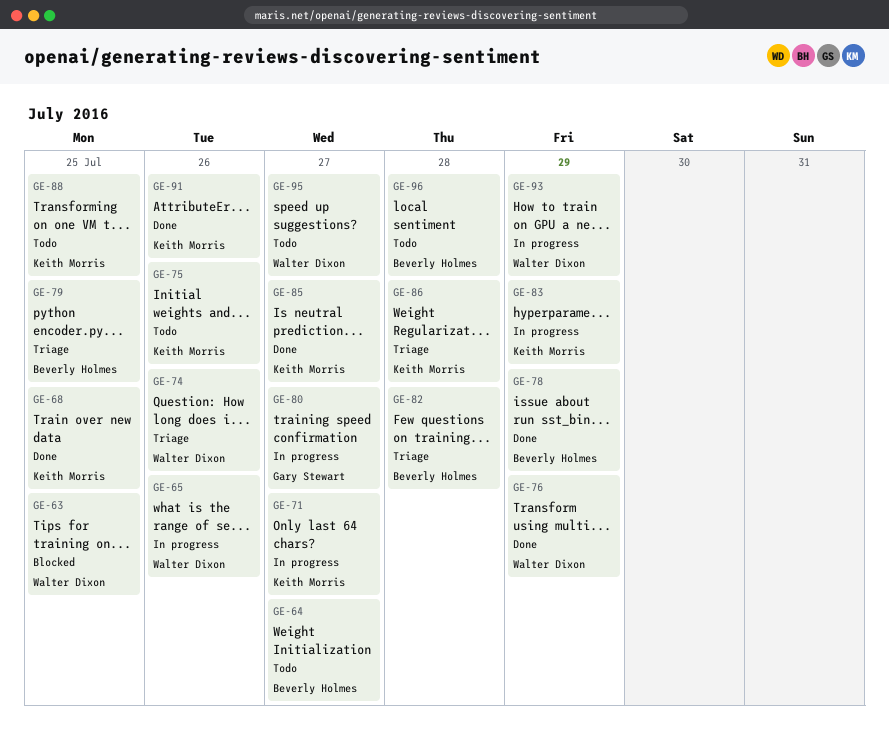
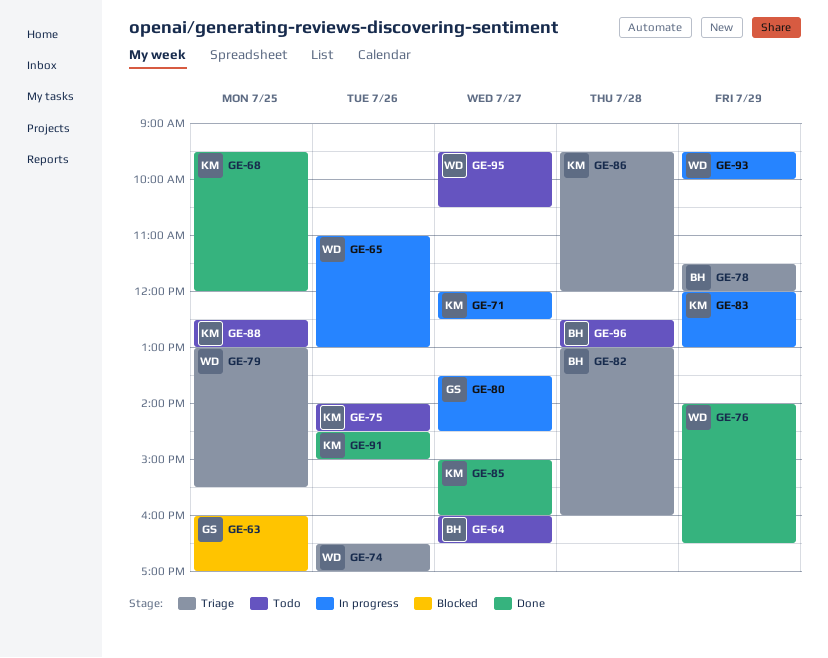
GE-63, owner: Walter Dixon -> Gary Stewart
GE-78, status: Done -> Triage
GE-79, owner: Beverly Holmes -> Walter Dixon

